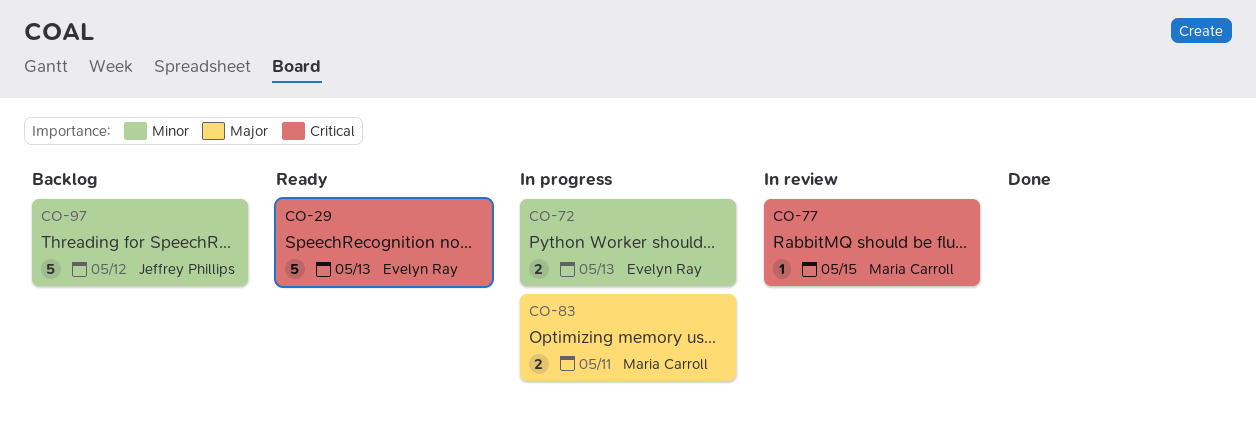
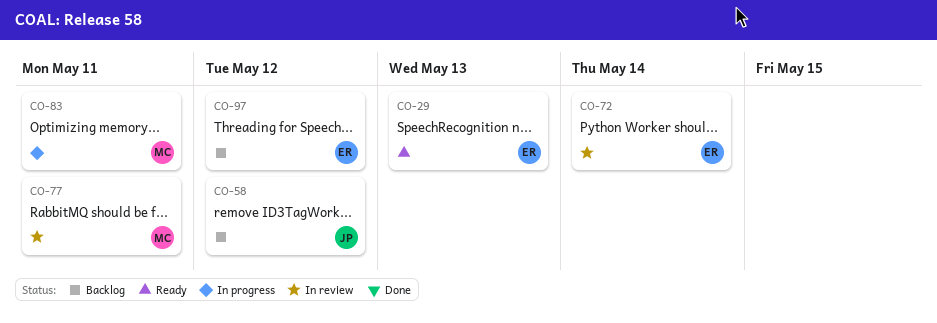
CO-58: none -> present
CO-72, status: In progress -> In review
CO-72, due: May 13 -> May 14
CO-77, due: May 15 -> May 11
CO-97, owner: Jeffrey Phillips -> Evelyn Ray

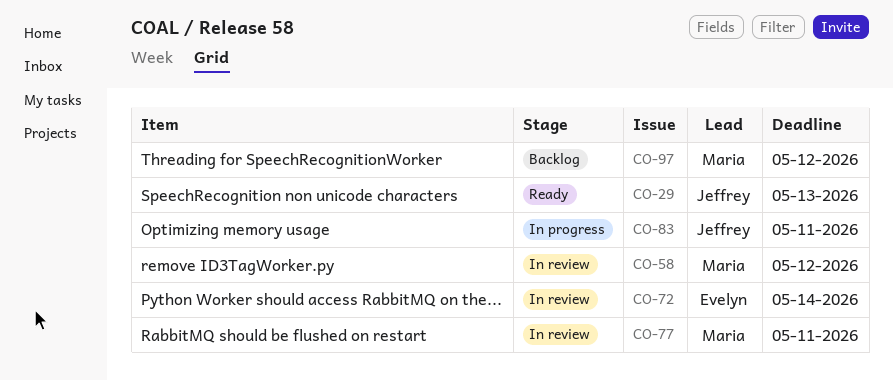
CO-29, owner: Evelyn -> Jeffrey
CO-58, status: Backlog -> In review
CO-58, owner: Jeffrey -> Maria
CO-83, owner: Maria -> Jeffrey
CO-97, owner: Evelyn -> Maria

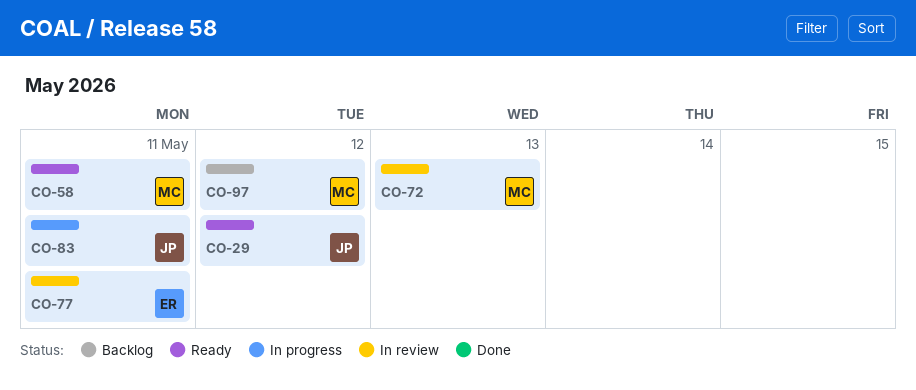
CO-29, due: May 13 -> May 12
CO-58, status: In review -> Ready
CO-58, due: May 12 -> May 11
CO-72, owner: Evelyn -> Maria
CO-72, due: May 14 -> May 13
CO-77, owner: Maria -> Evelyn

